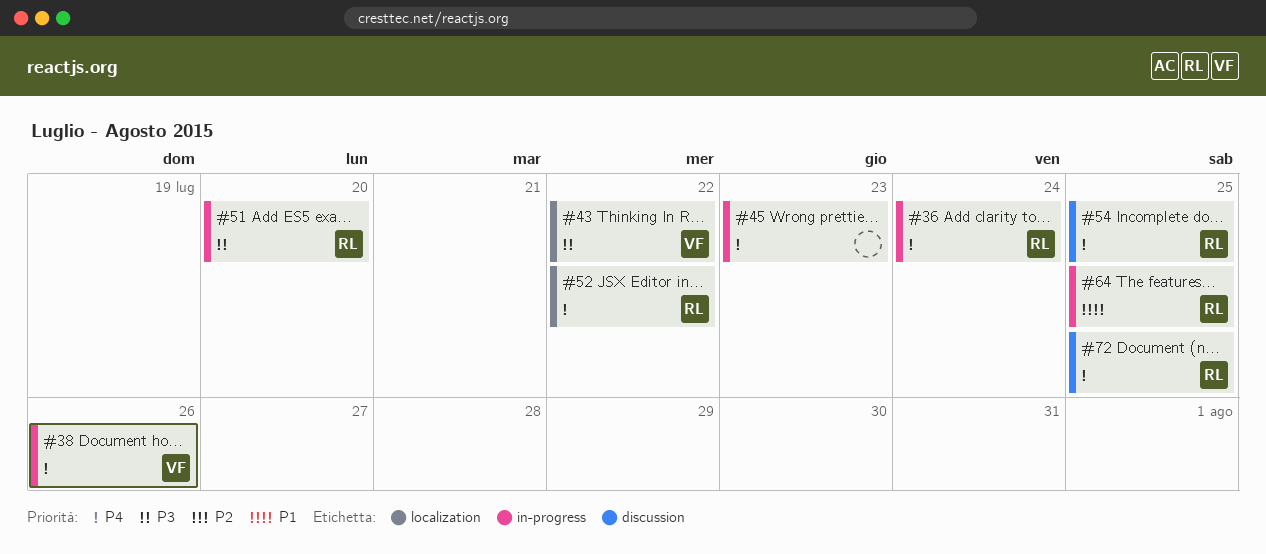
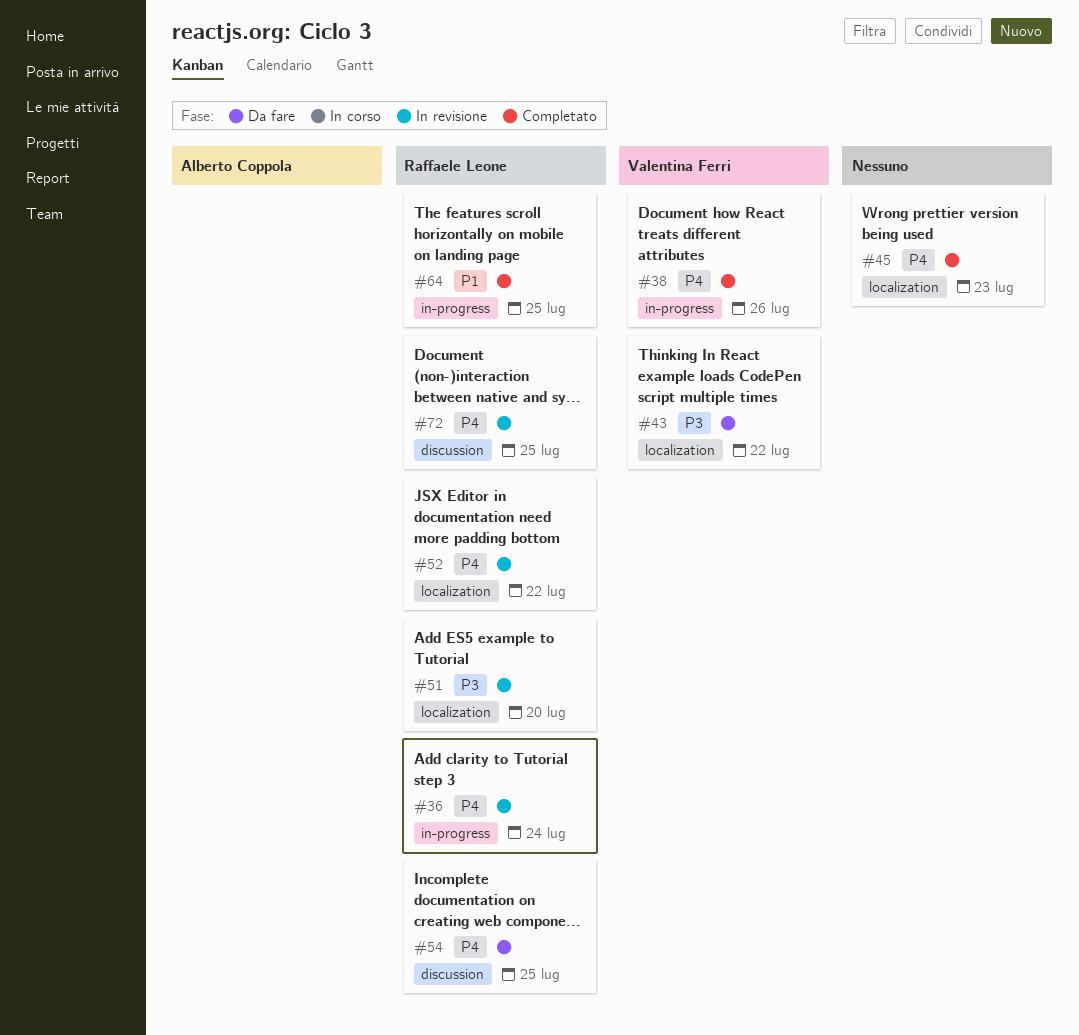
#45, label: in-progress -> localization
#51, label: in-progress -> localization

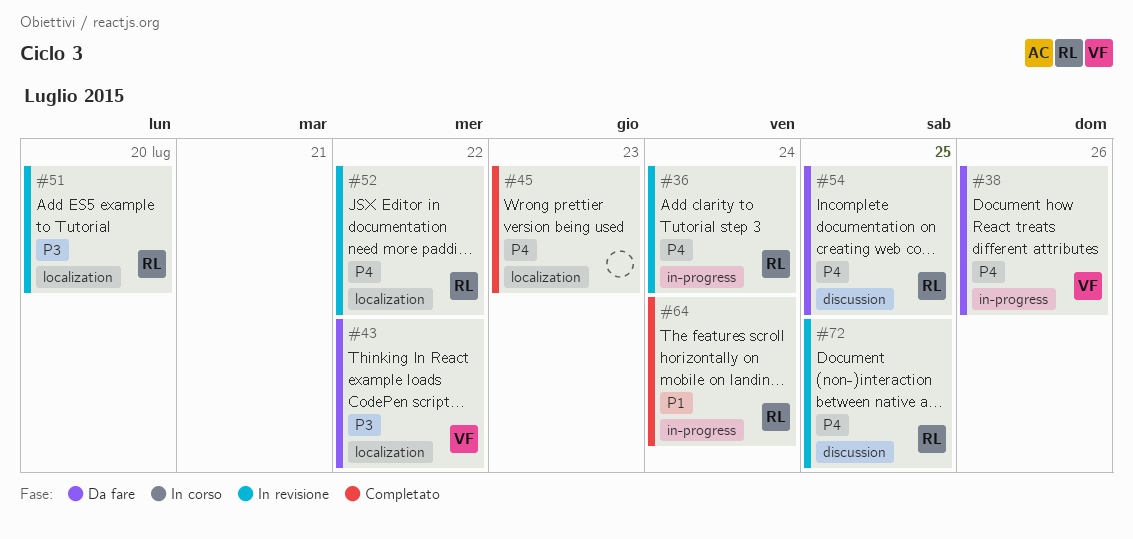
#38, status: Completato -> Da fare
#64, due: Jul 25 -> Jul 24

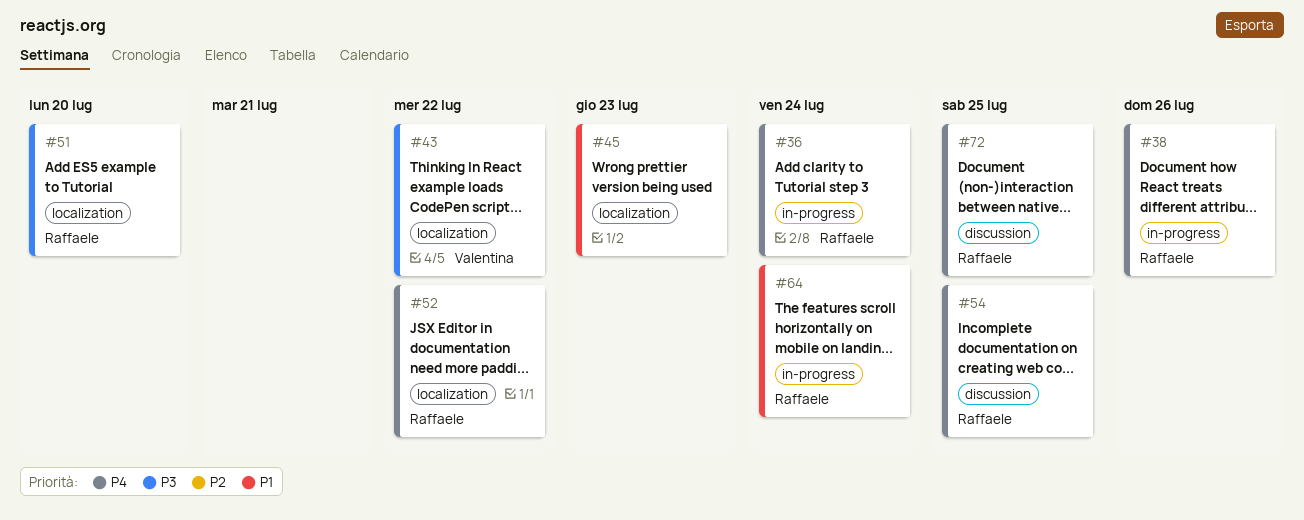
#38, owner: Valentina -> Raffaele
#45, priority: P4 -> P1

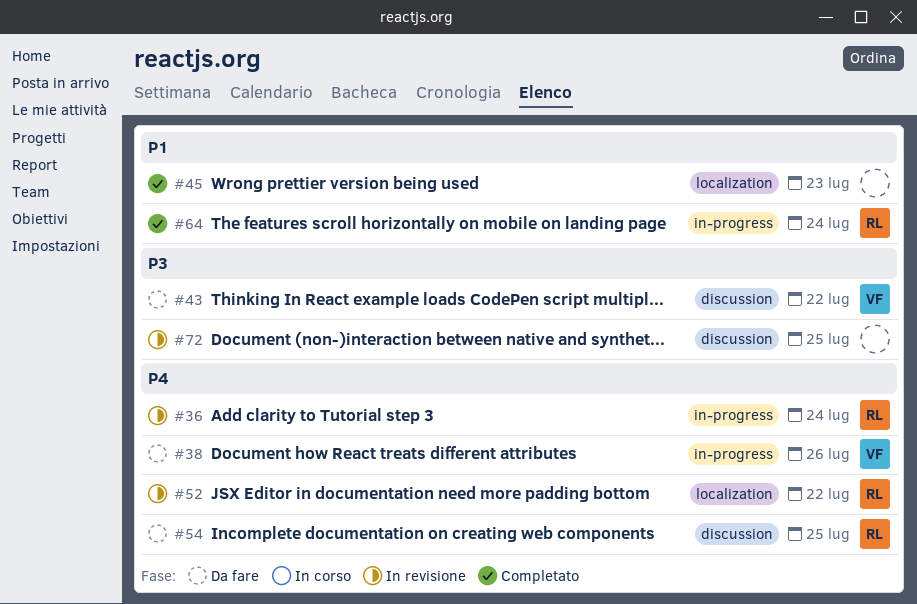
#38, owner: Raffaele -> Valentina
#43, label: localization -> discussion
#51: present -> none
#72, owner: Raffaele -> none
#72, priority: P4 -> P3

